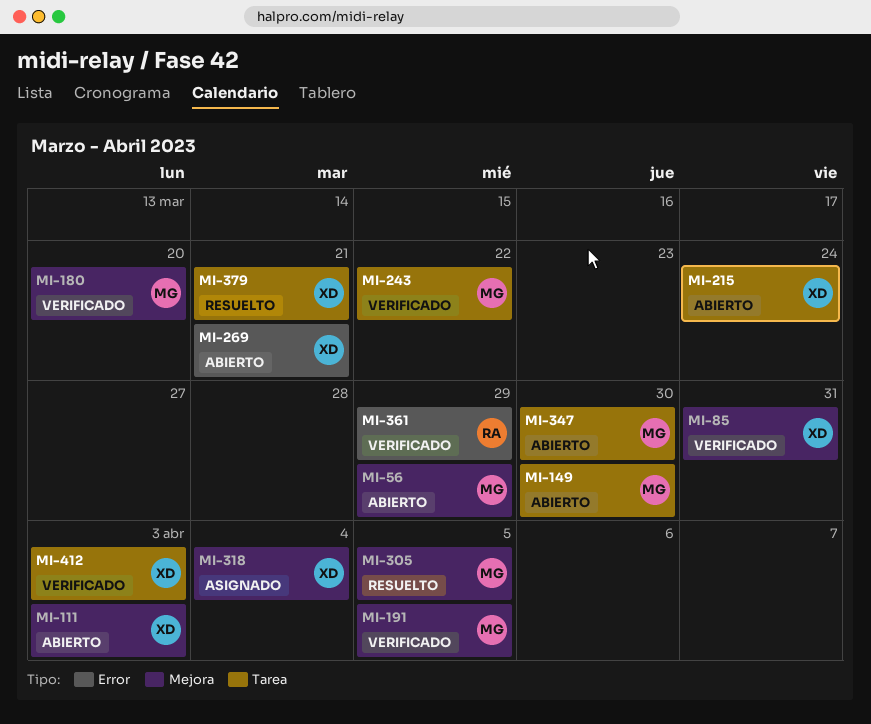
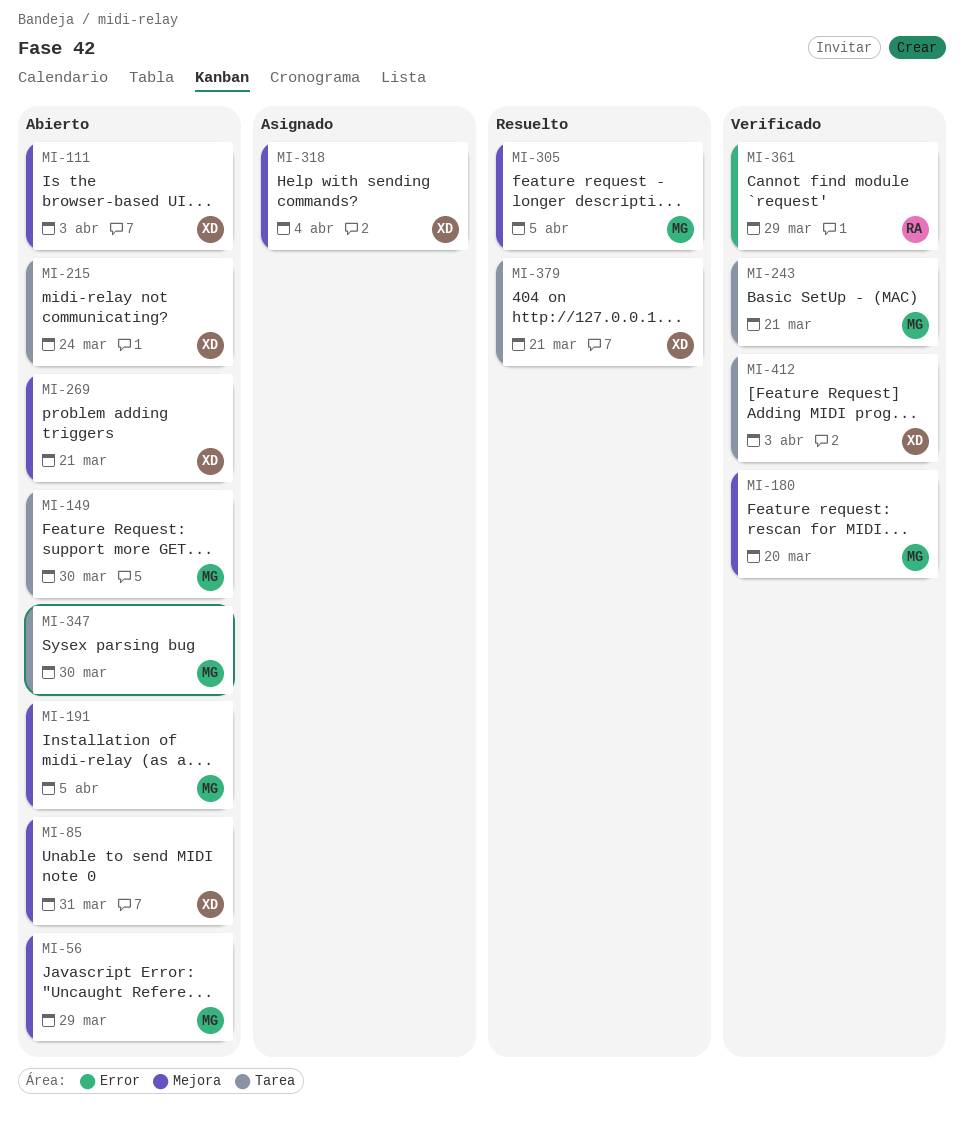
MI-85, status: Verificado -> Abierto
MI-191, status: Verificado -> Abierto
MI-243, due: Mar 22 -> Mar 21
MI-269, label: Error -> Mejora

